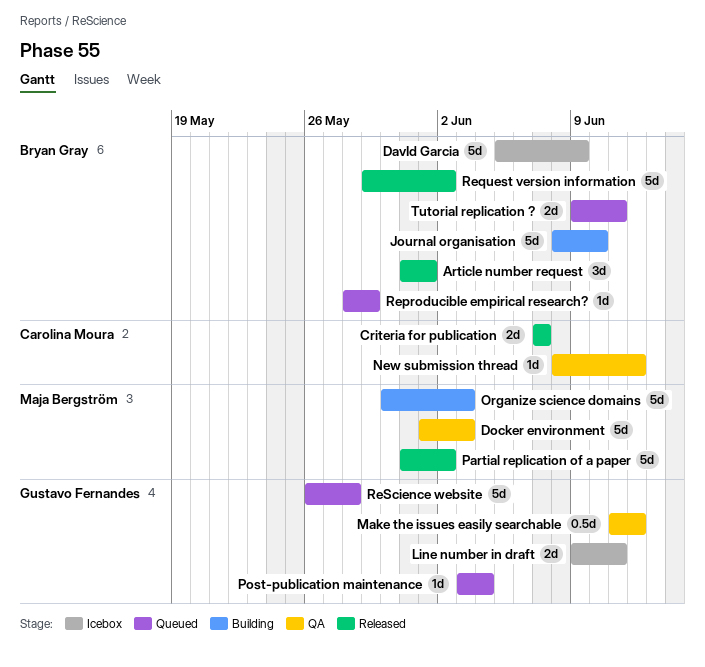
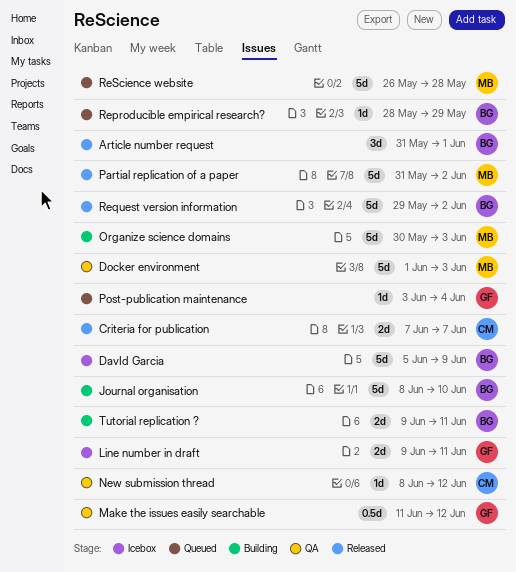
ReScience website, owner: Gustavo Fernandes -> Maja Bergström
Tutorial replication ?, status: Queued -> Building

